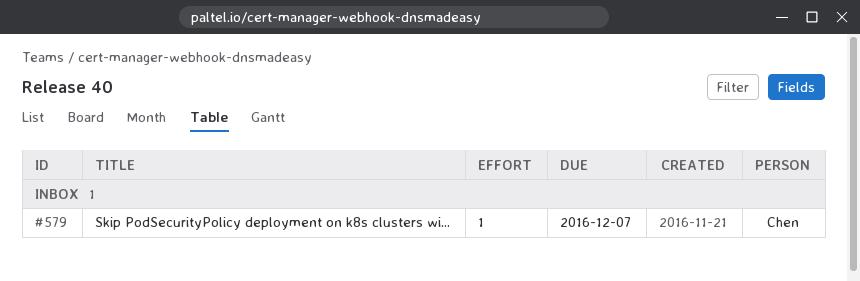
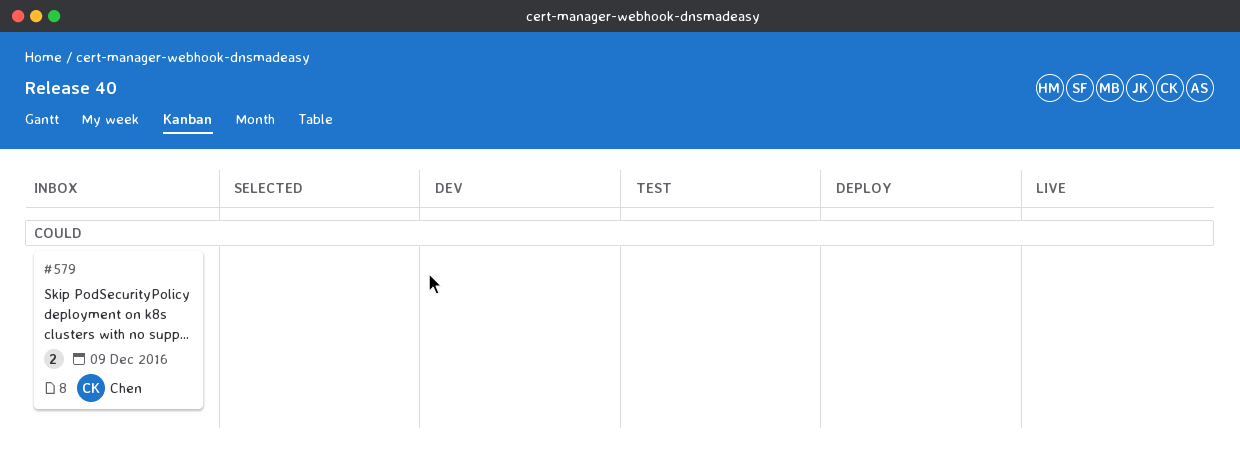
#579, estimate: 1 -> 2
#579, due: Dec 7 -> Dec 9

